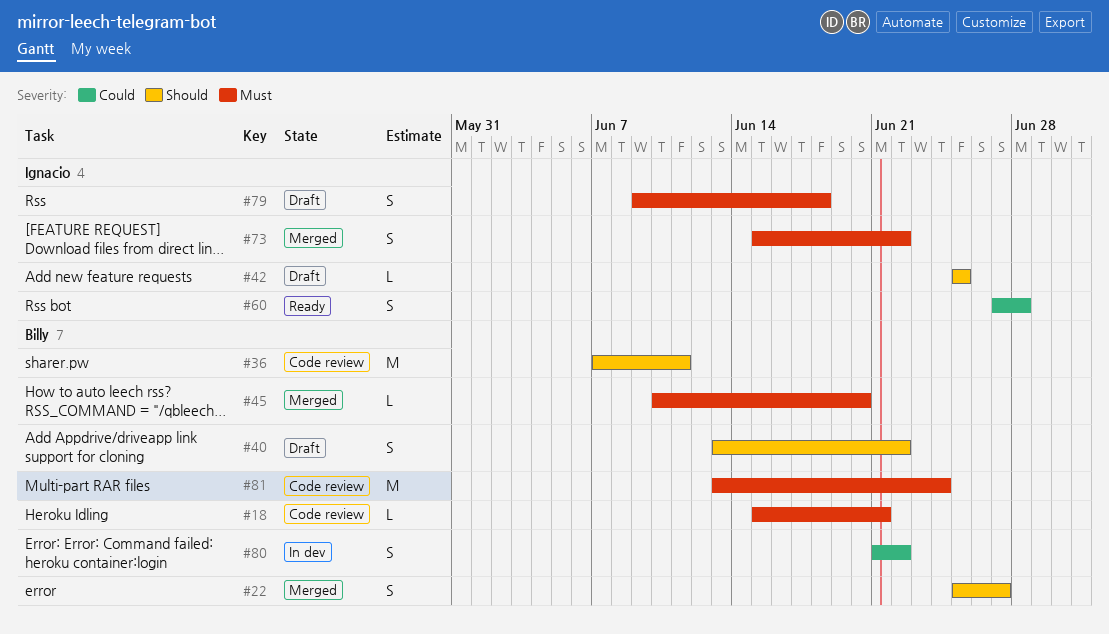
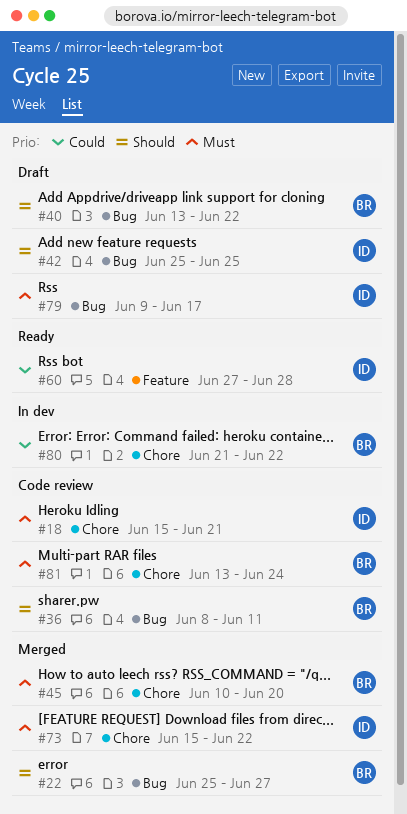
#18, owner: Billy -> Ignacio
#36, start: Jun 7 -> Jun 8
#79, due: Jun 18 -> Jun 17

